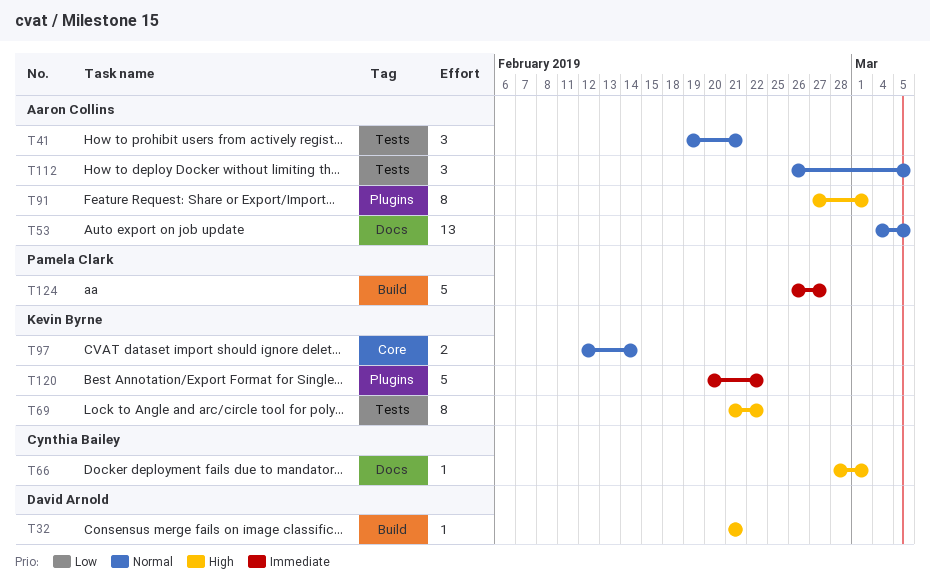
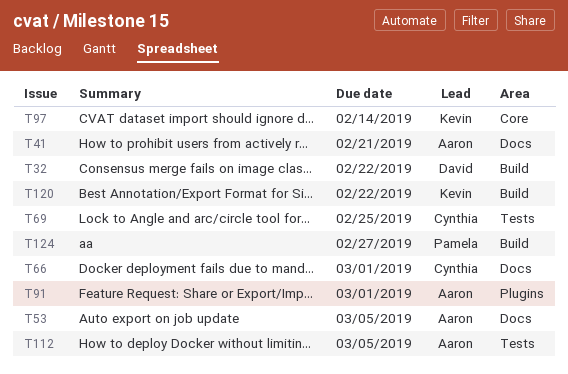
T32, due: Feb 21 -> Feb 22
T41, label: Tests -> Docs
T69, owner: Kevin Byrne -> Cynthia Bailey
T69, due: Feb 22 -> Feb 25
T120, label: Plugins -> Build

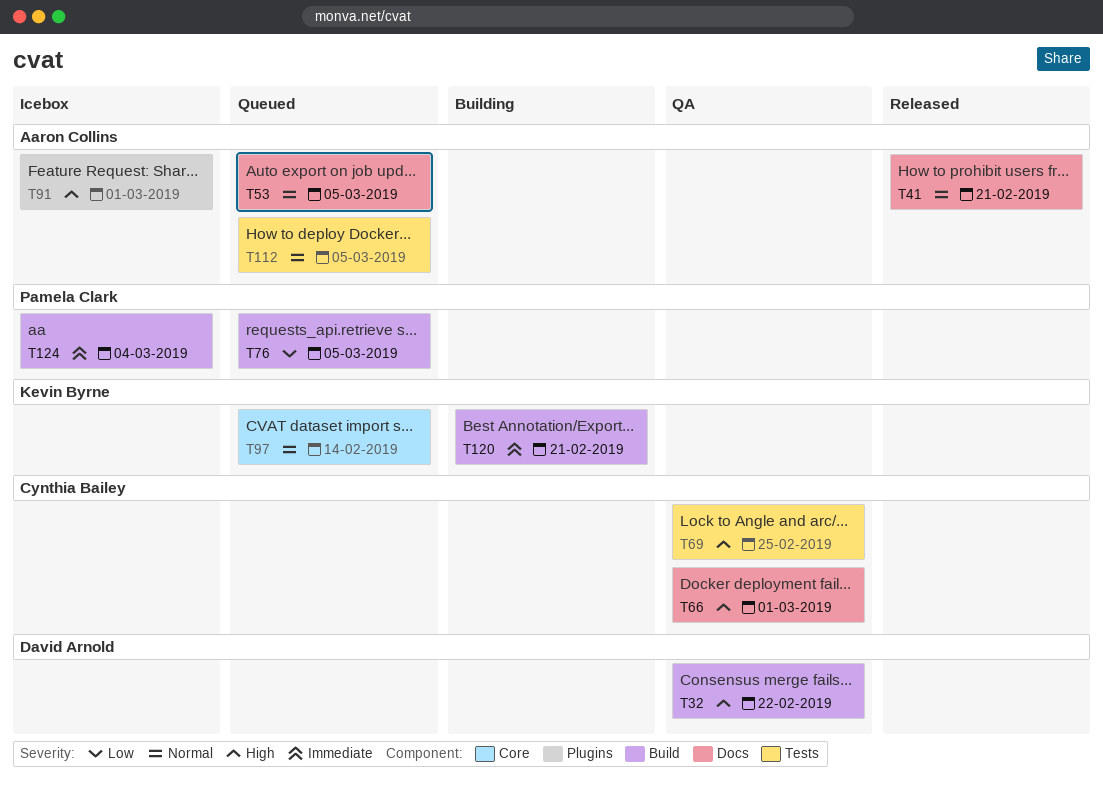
T76: none -> present
T120, due: Feb 22 -> Feb 21
T124, due: Feb 27 -> Mar 4

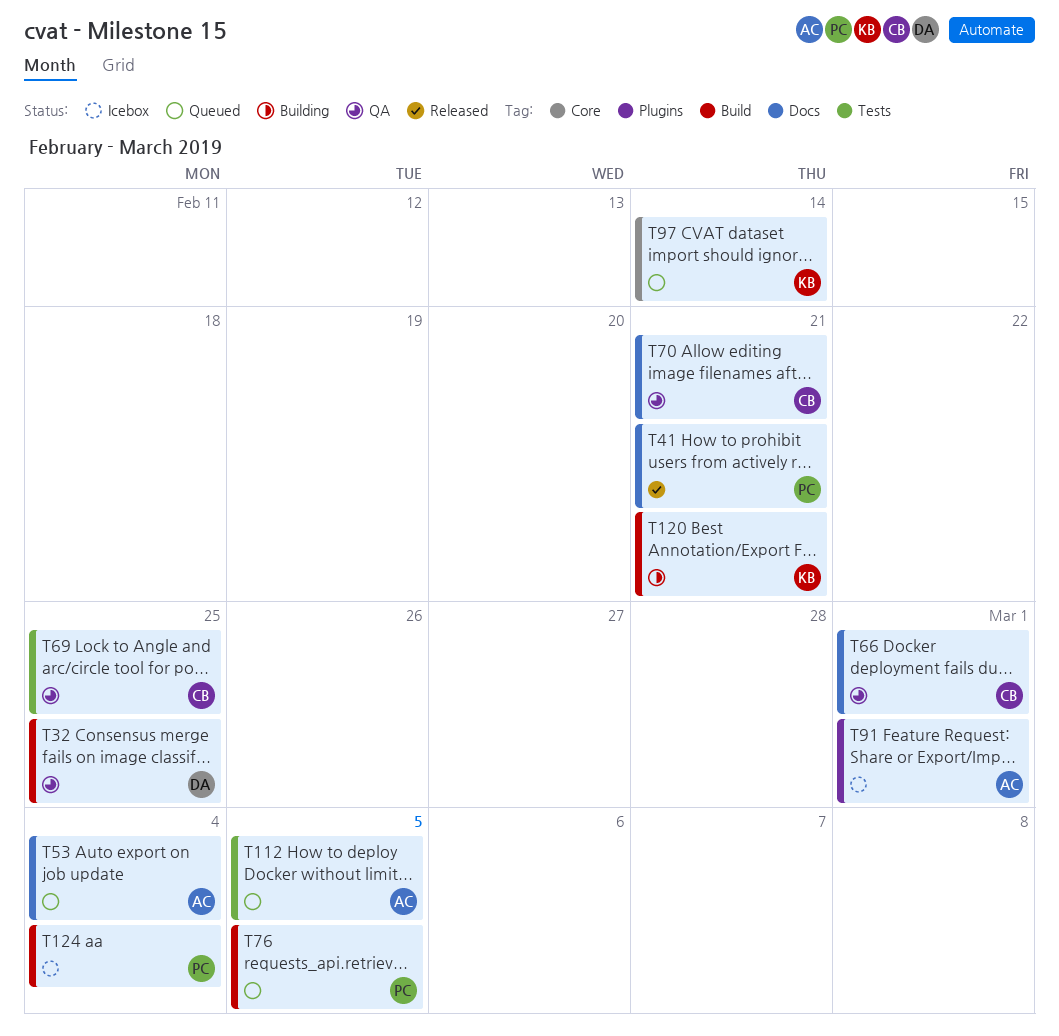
T32, due: Feb 22 -> Feb 25
T41, owner: Aaron Collins -> Pamela Clark
T53, due: Mar 5 -> Mar 4
T70: none -> present

